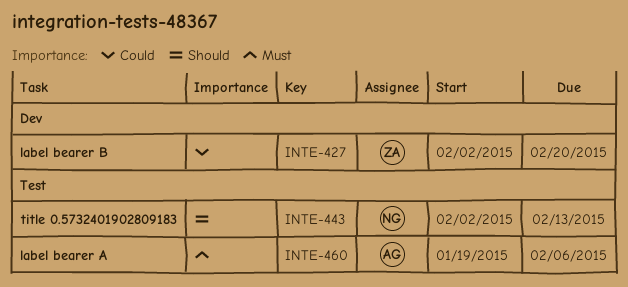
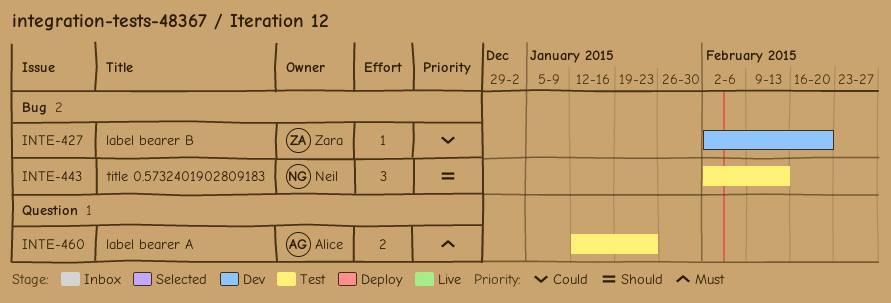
INTE-460, start: Jan 19 -> Jan 12
INTE-460, due: Feb 6 -> Jan 23

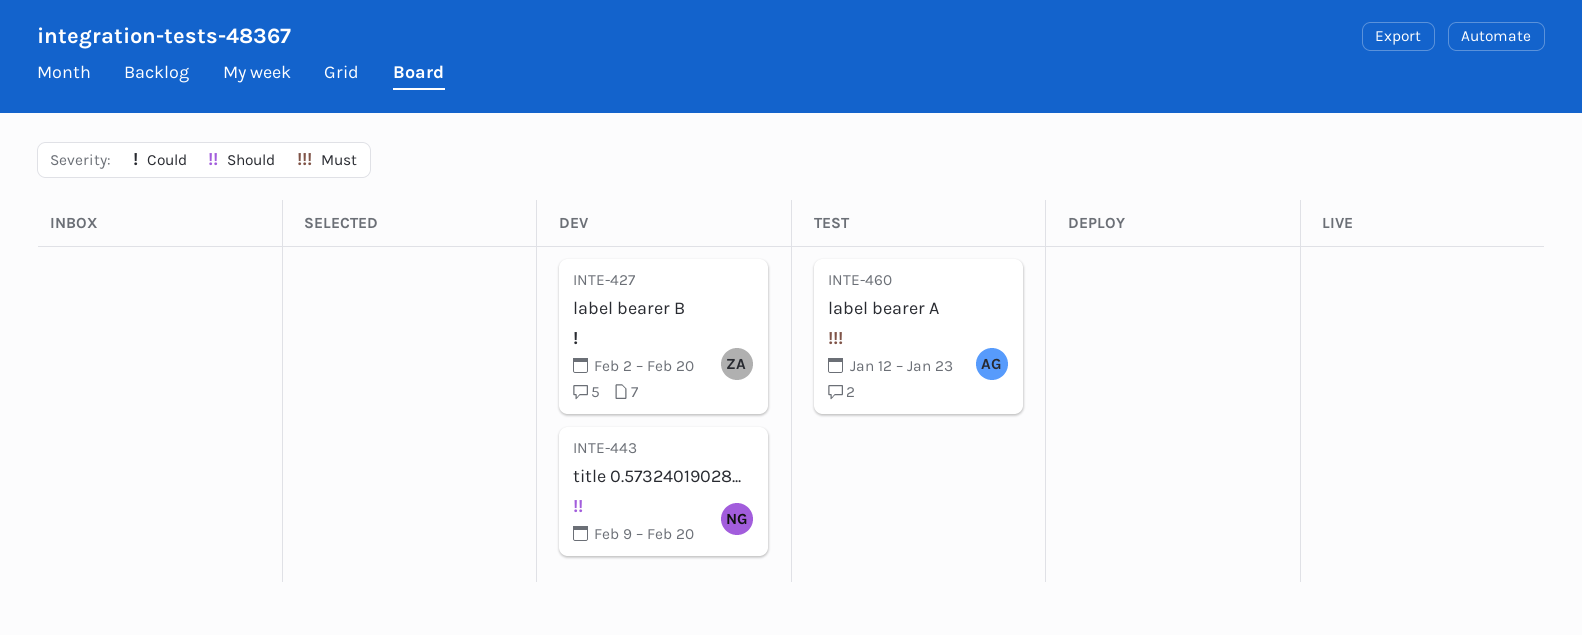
INTE-443, status: Test -> Dev
INTE-443, start: Feb 2 -> Feb 9
INTE-443, due: Feb 13 -> Feb 20

